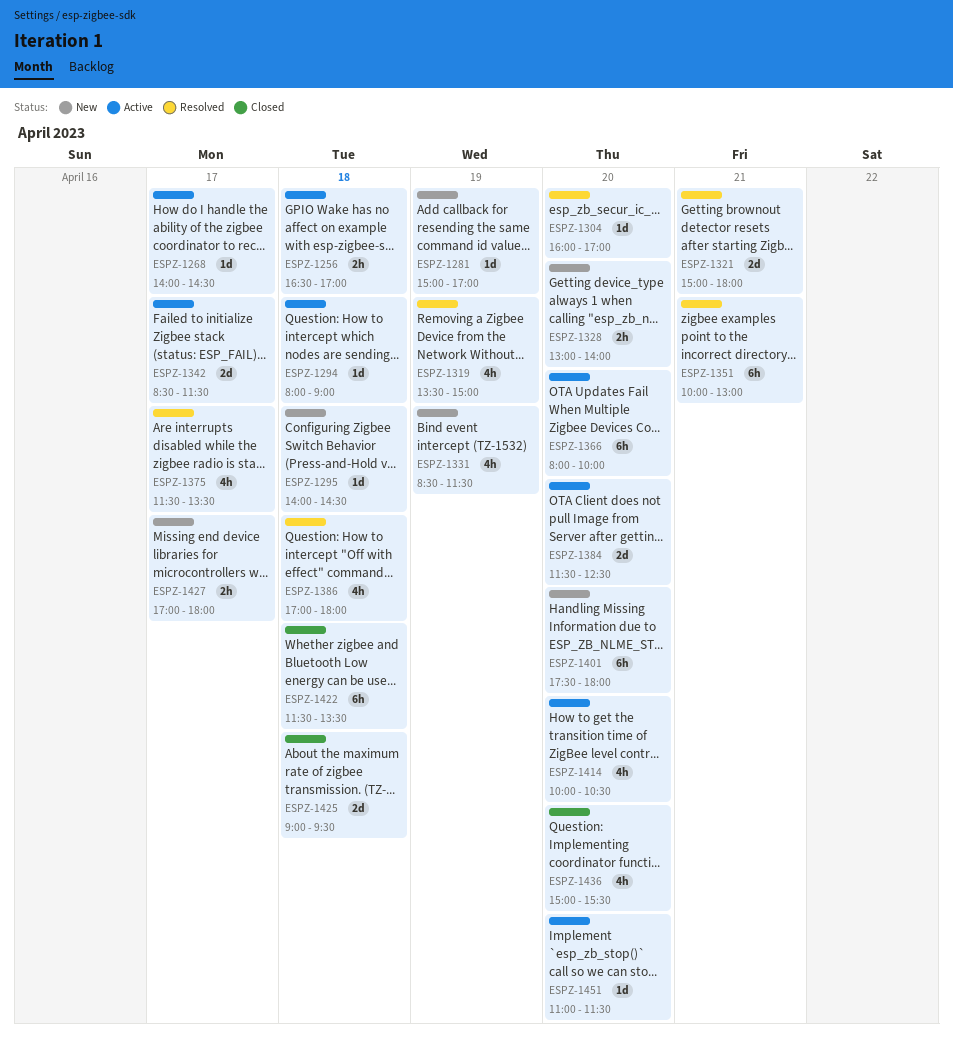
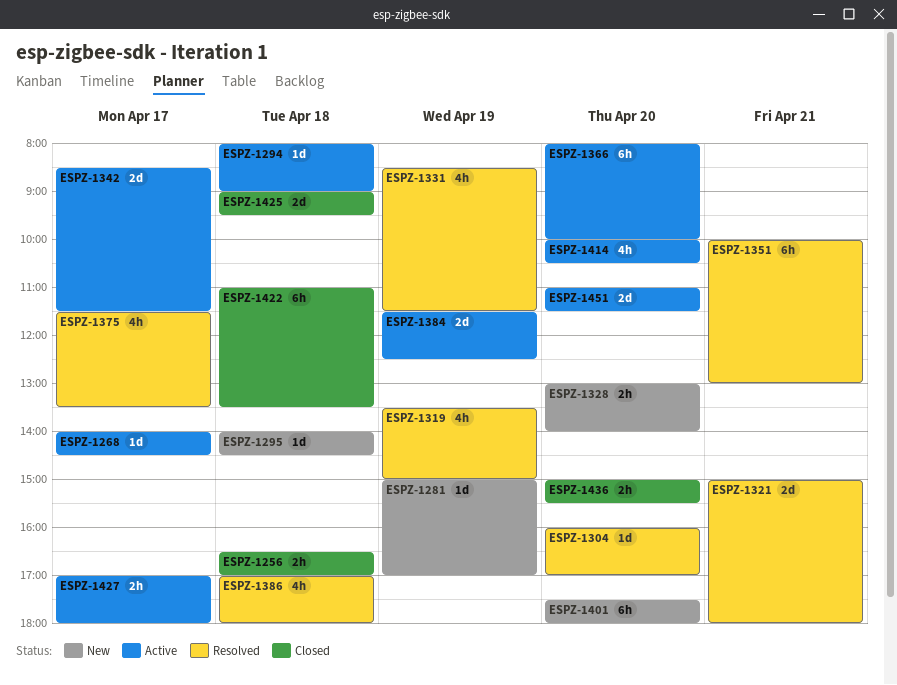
ESPZ-1256, status: Active -> Closed
ESPZ-1331, status: New -> Resolved
ESPZ-1384, day: Apr 20 -> Apr 19
ESPZ-1422, begins: 11:30 -> 11:00
ESPZ-1427, status: New -> Active
ESPZ-1436, estimate: 4h -> 2h
ESPZ-1451, estimate: 1d -> 2d

